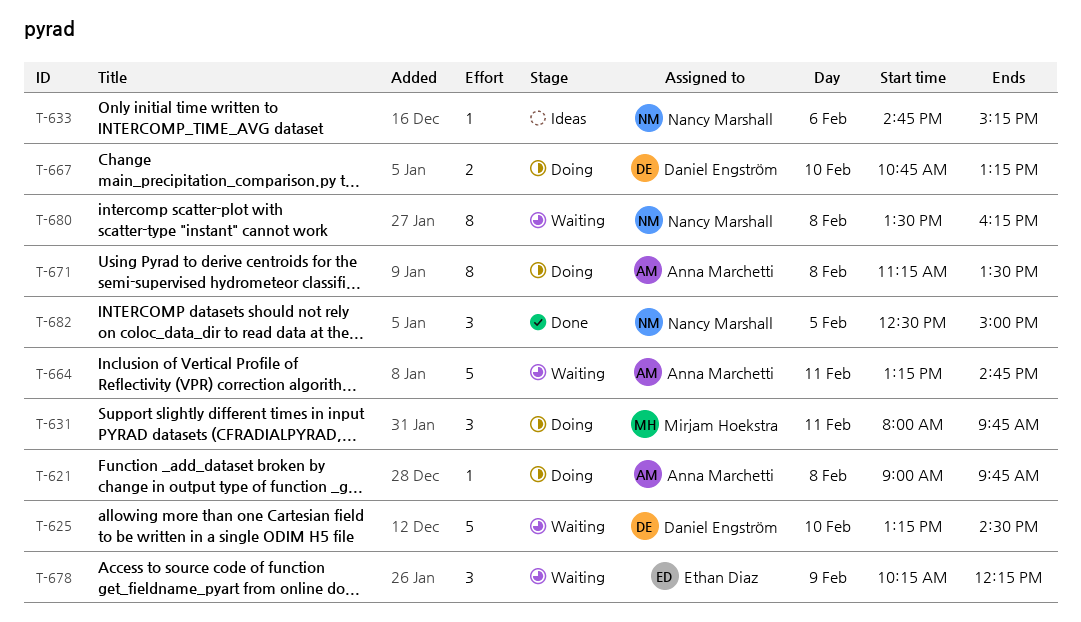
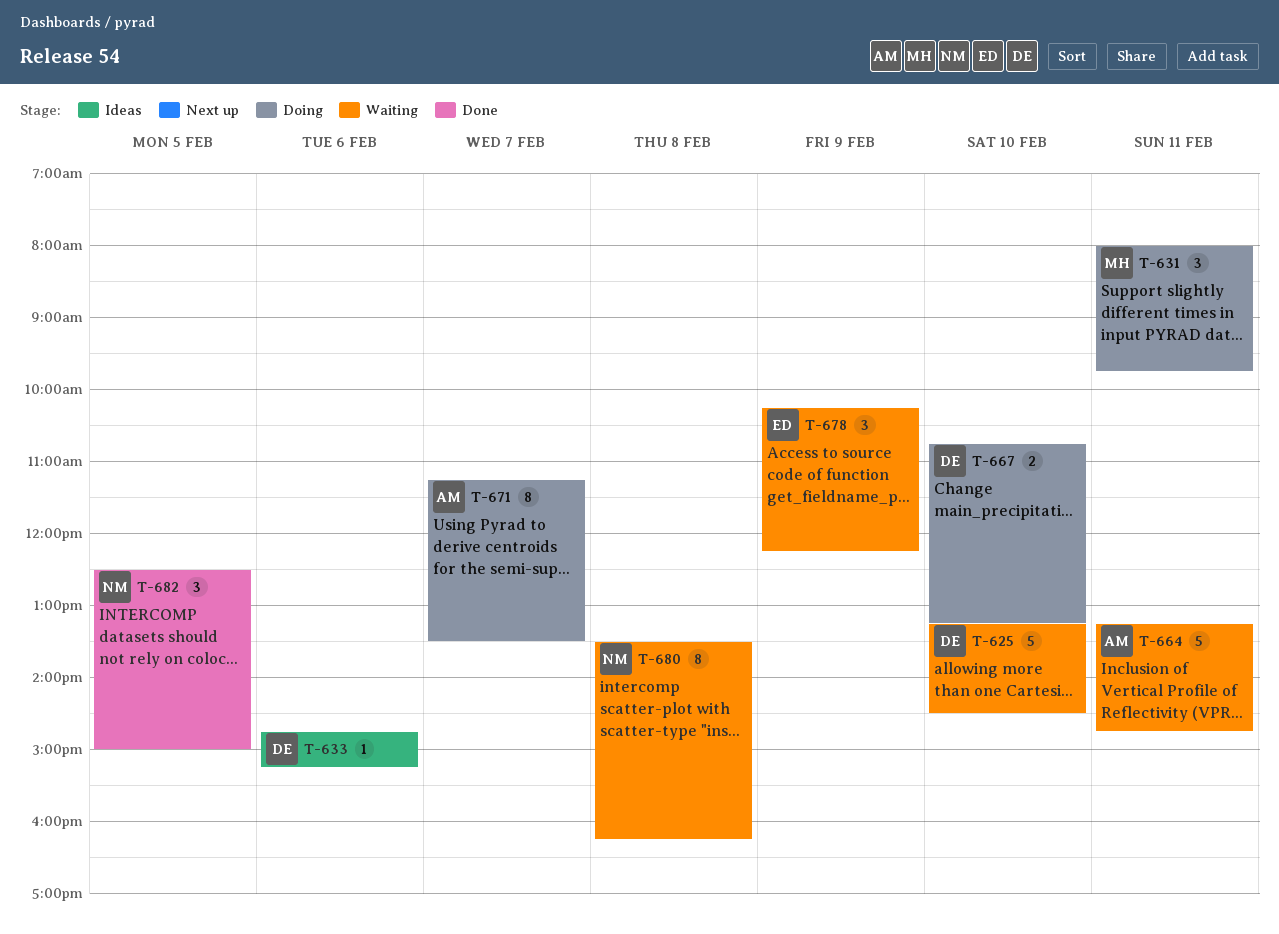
T-621: present -> none
T-633, owner: Nancy Marshall -> Daniel Engström
T-671, day: Feb 8 -> Feb 7

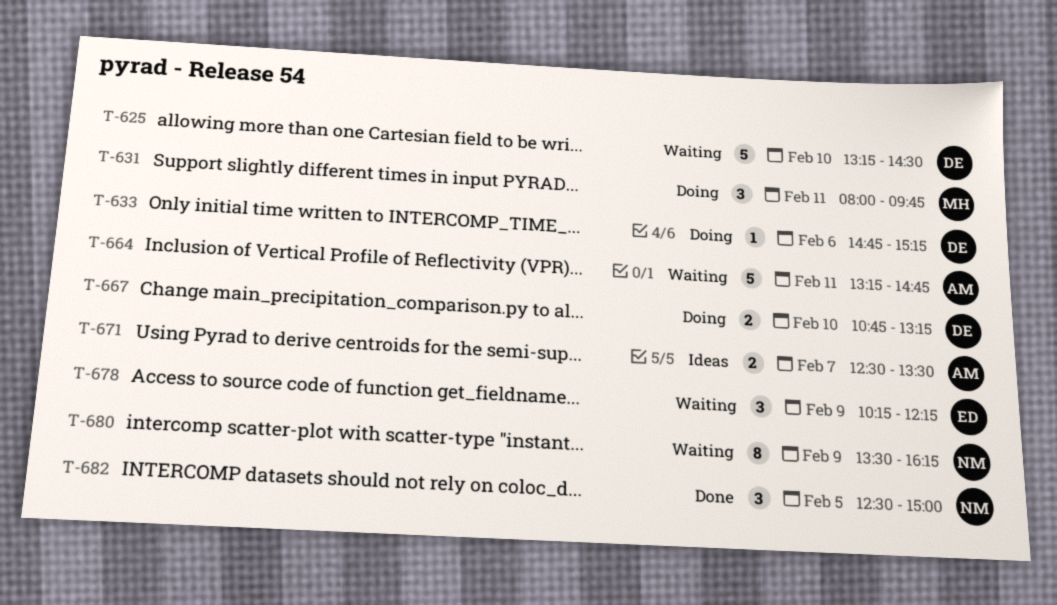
T-633, status: Ideas -> Doing
T-671, status: Doing -> Ideas
T-671, estimate: 8 -> 2
T-671, begins: 11:15 -> 12:30
T-680, day: Feb 8 -> Feb 9

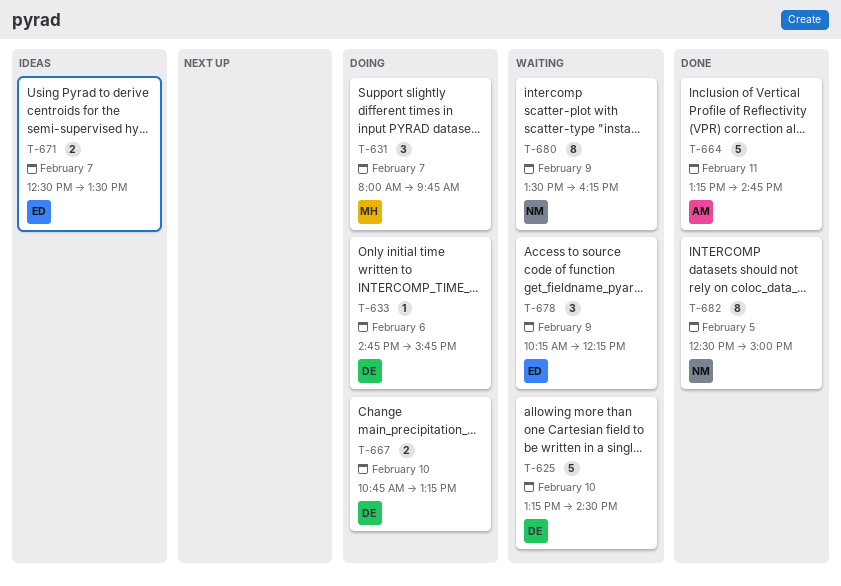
T-631, day: Feb 11 -> Feb 7
T-633, ends: 15:15 -> 15:45
T-664, status: Waiting -> Done
T-671, owner: AM -> ED
T-682, estimate: 3 -> 8

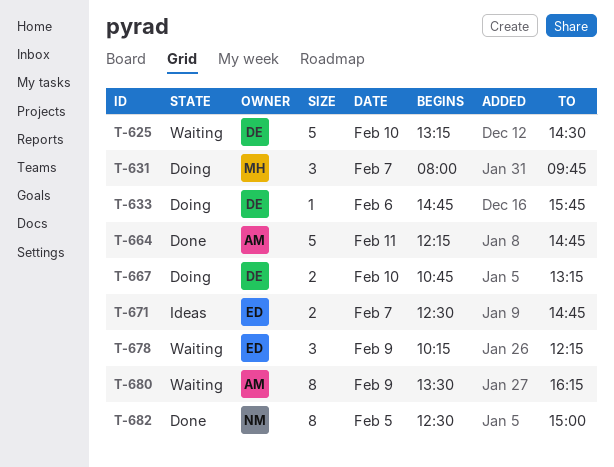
T-664, begins: 13:15 -> 12:15
T-671, ends: 13:30 -> 14:45
T-680, owner: NM -> AM

